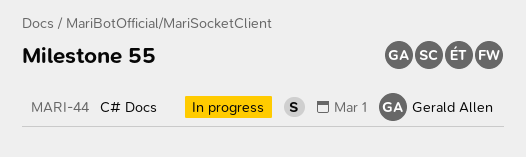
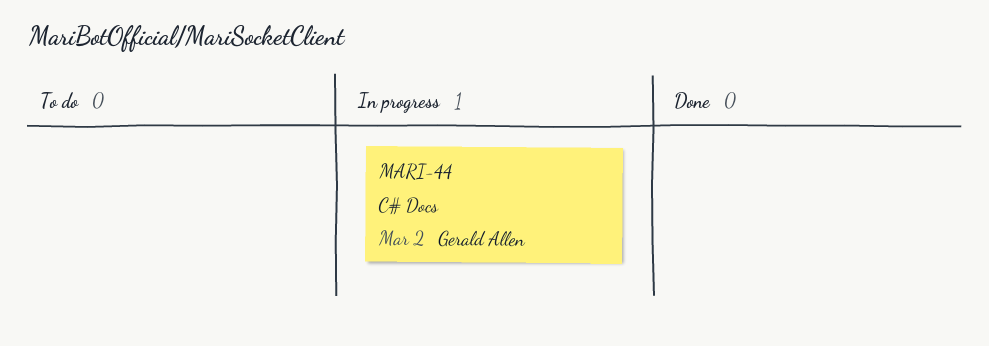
MARI-44, due: Mar 1 -> Mar 2

